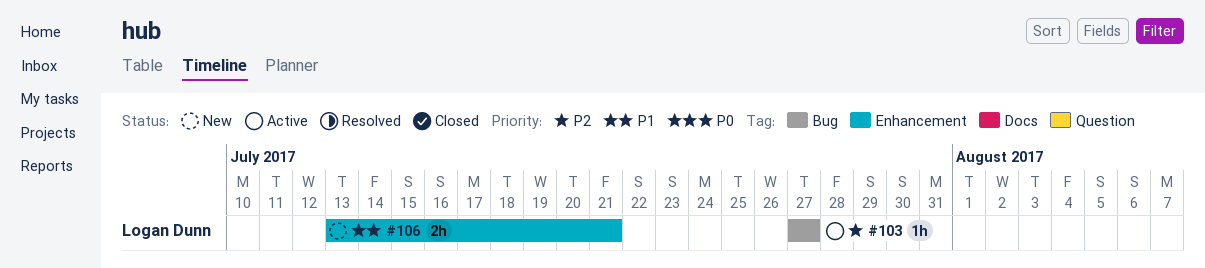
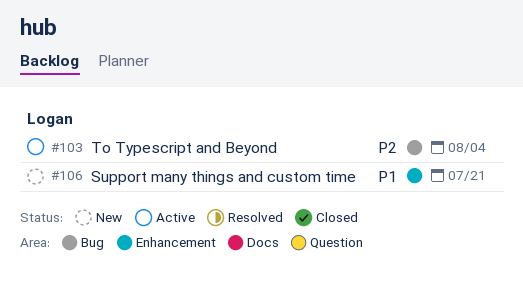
#103, due: Jul 27 -> Aug 4

